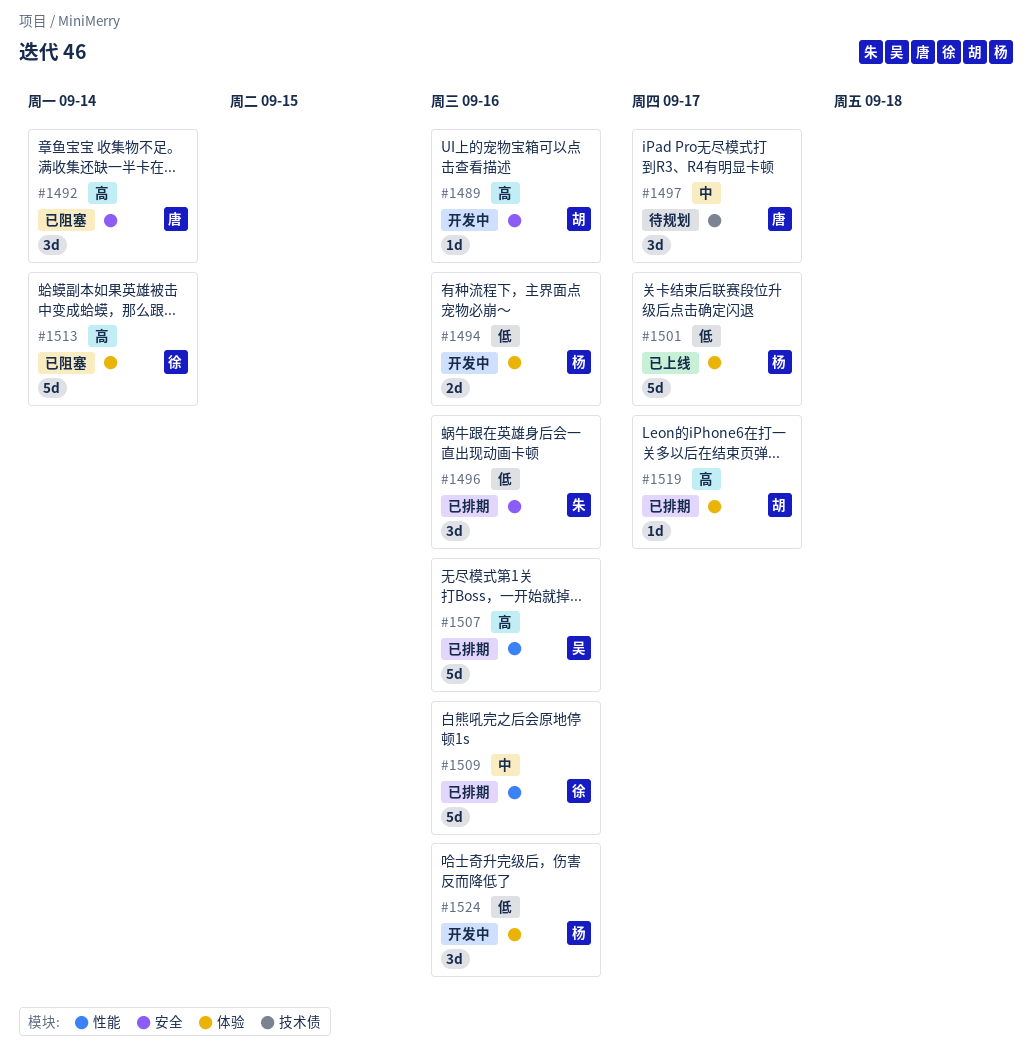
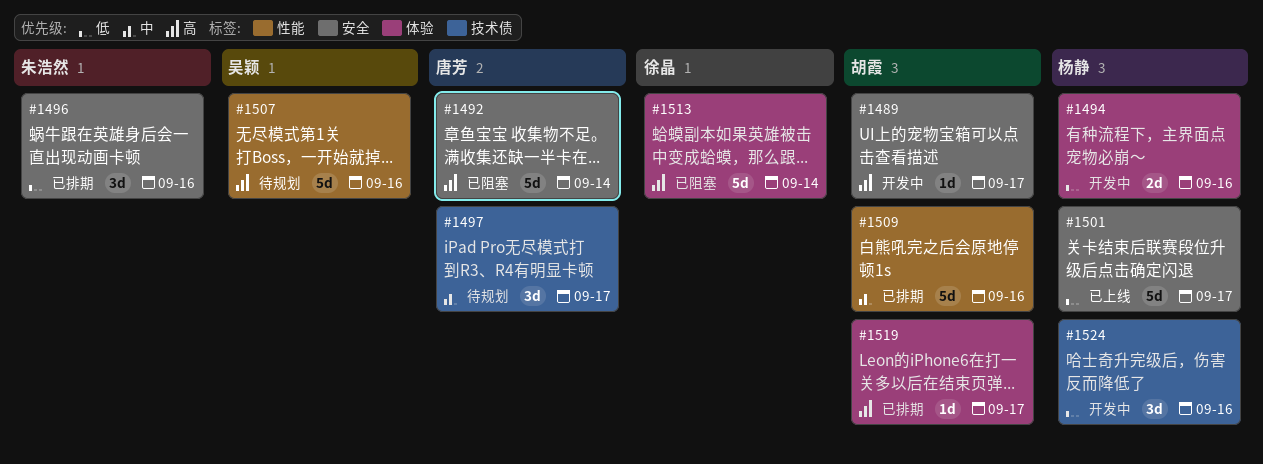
#1489, due: Sep 16 -> Sep 17
#1492, estimate: 3d -> 5d
#1501, label: 体验 -> 安全
#1507, status: 已排期 -> 待规划
#1509, owner: 徐晶 -> 胡霞
#1524, label: 体验 -> 技术债

